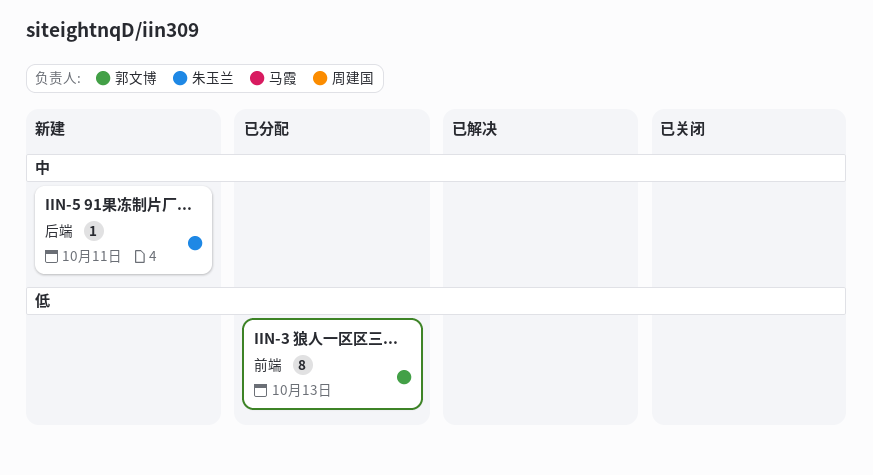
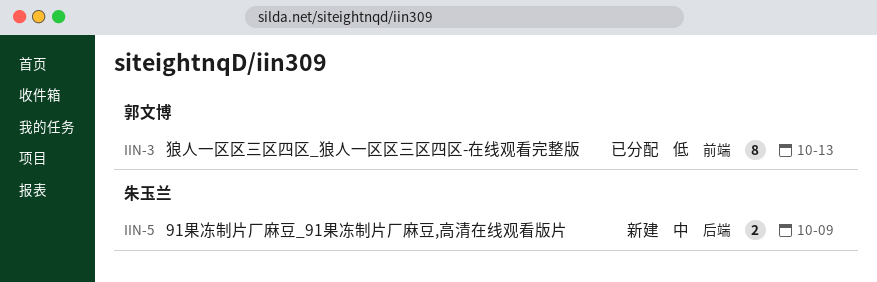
IIN-5, estimate: 1 -> 2
IIN-5, due: Oct 11 -> Oct 9

